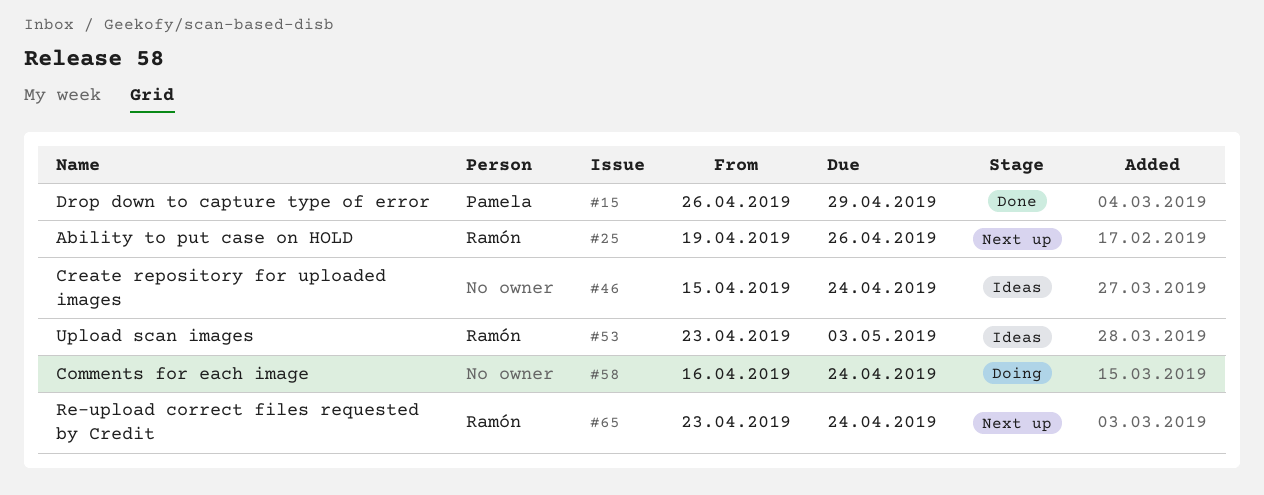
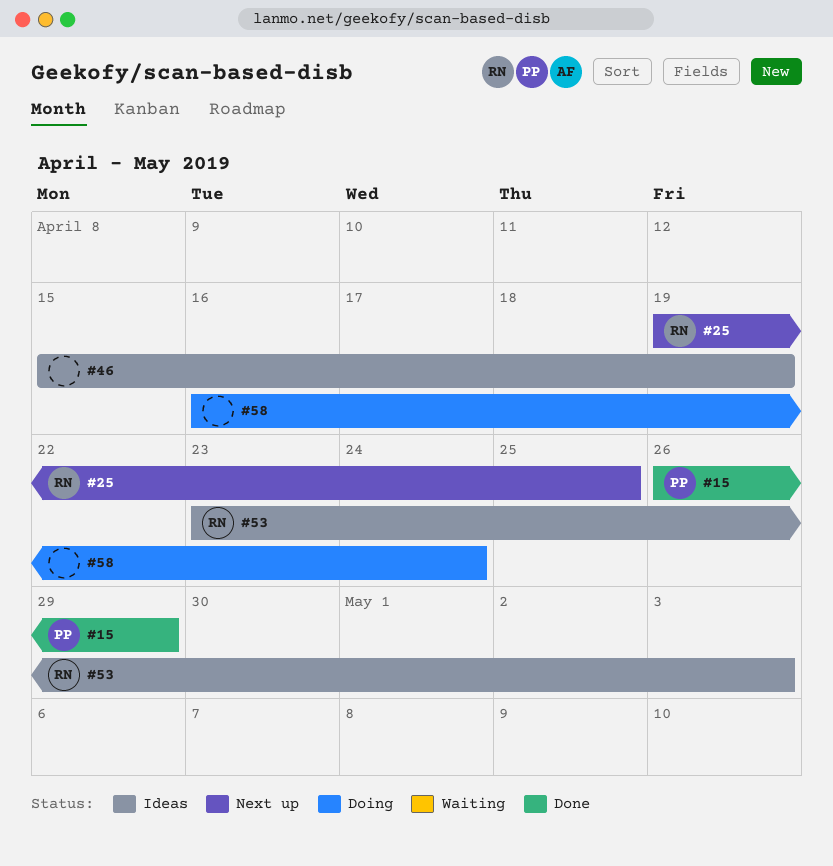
#25, due: Apr 26 -> Apr 25
#46, due: Apr 24 -> Apr 19
#65: present -> none

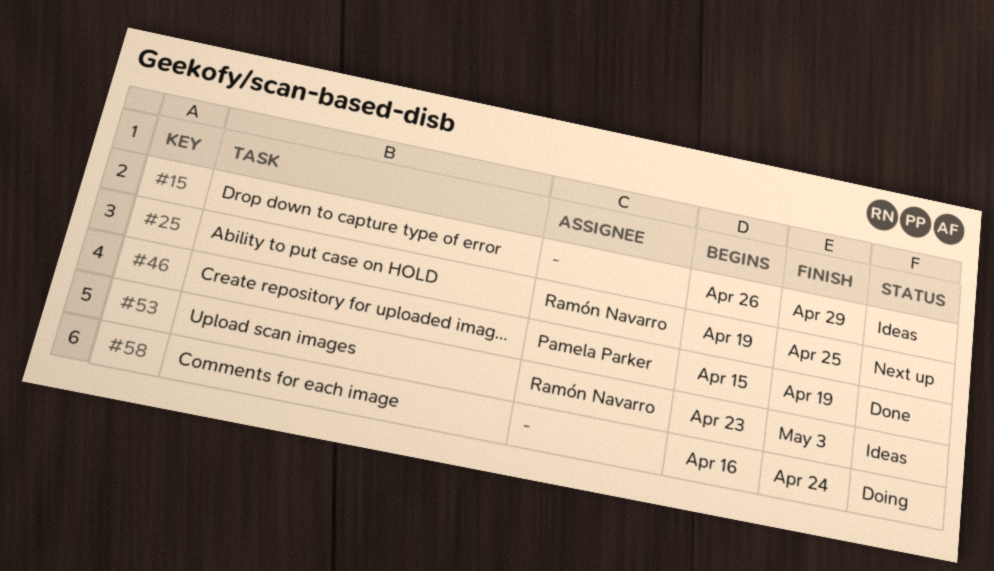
#15, status: Done -> Ideas
#15, owner: Pamela Parker -> none
#46, status: Ideas -> Done
#46, owner: none -> Pamela Parker

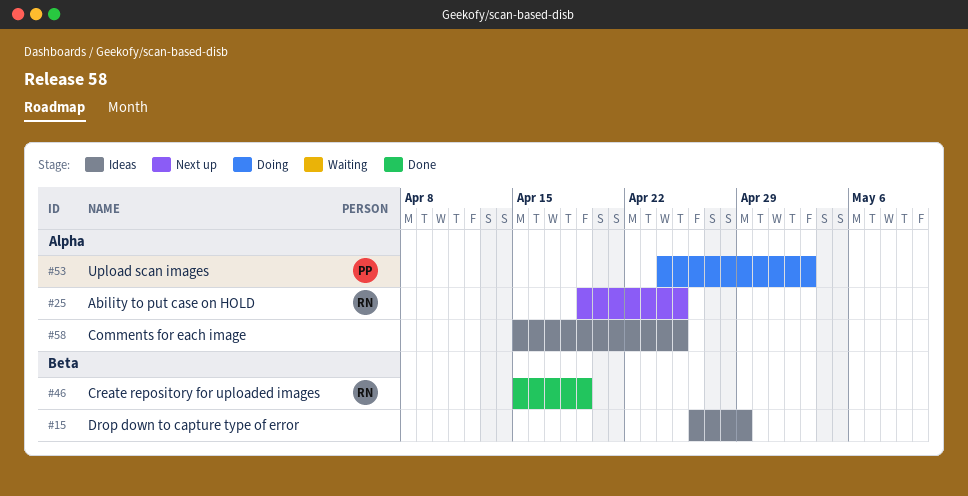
#46, owner: Pamela Parker -> Ramón Navarro
#53, status: Ideas -> Doing
#53, owner: Ramón Navarro -> Pamela Parker
#53, start: Apr 23 -> Apr 24
#58, status: Doing -> Ideas
#58, start: Apr 16 -> Apr 15
#58, due: Apr 24 -> Apr 25

